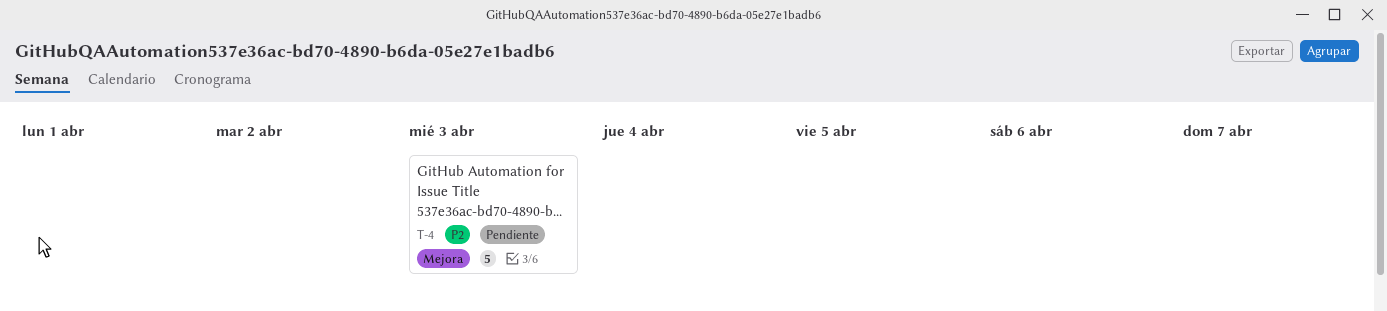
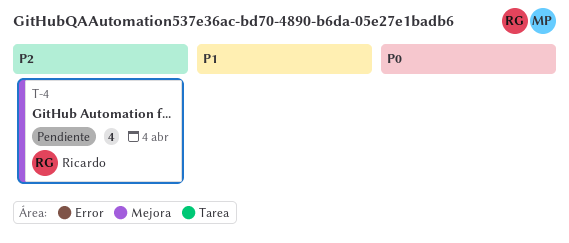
T-4, estimate: 5 -> 4
T-4, due: Apr 3 -> Apr 4

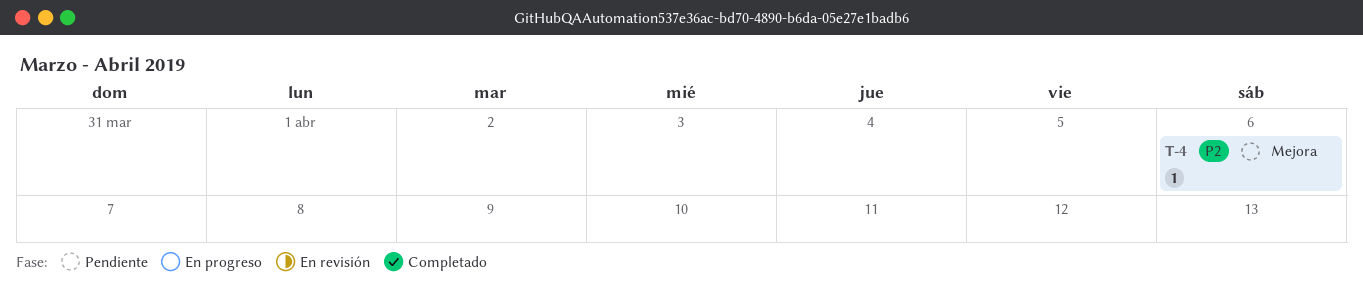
T-4, estimate: 4 -> 1
T-4, due: Apr 4 -> Apr 6

